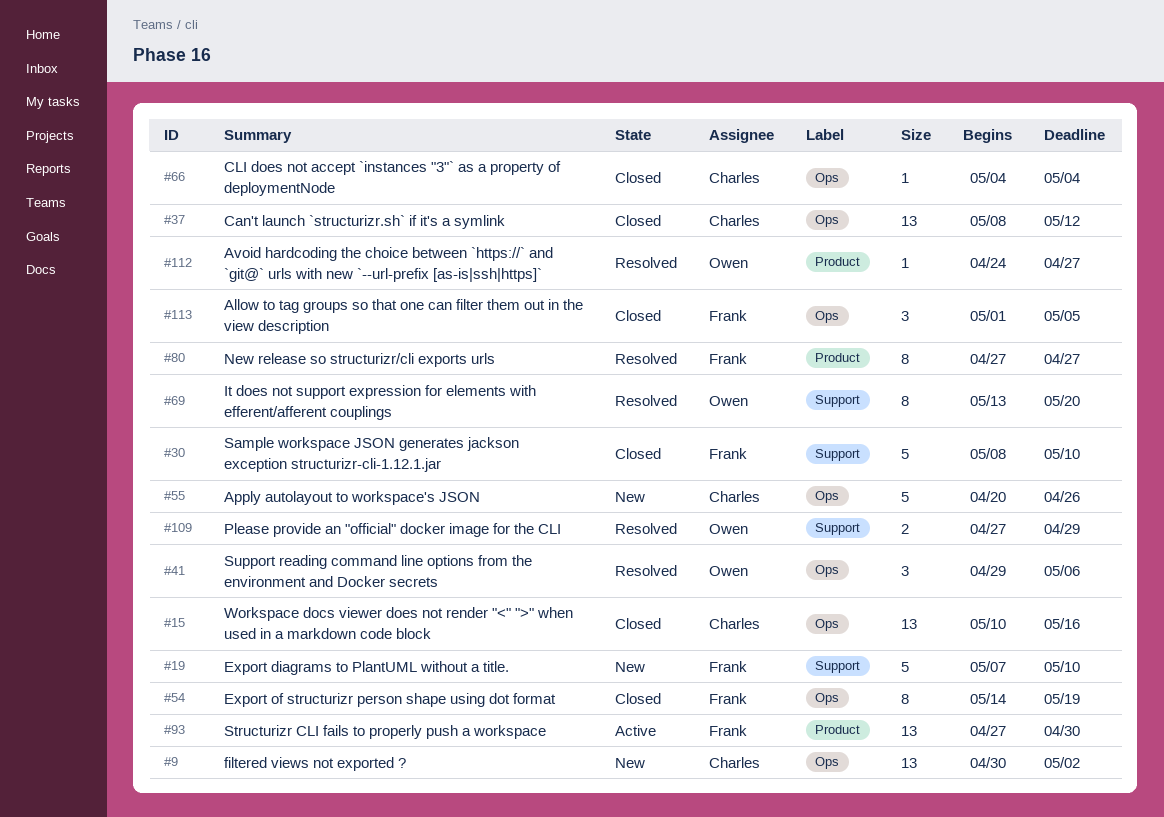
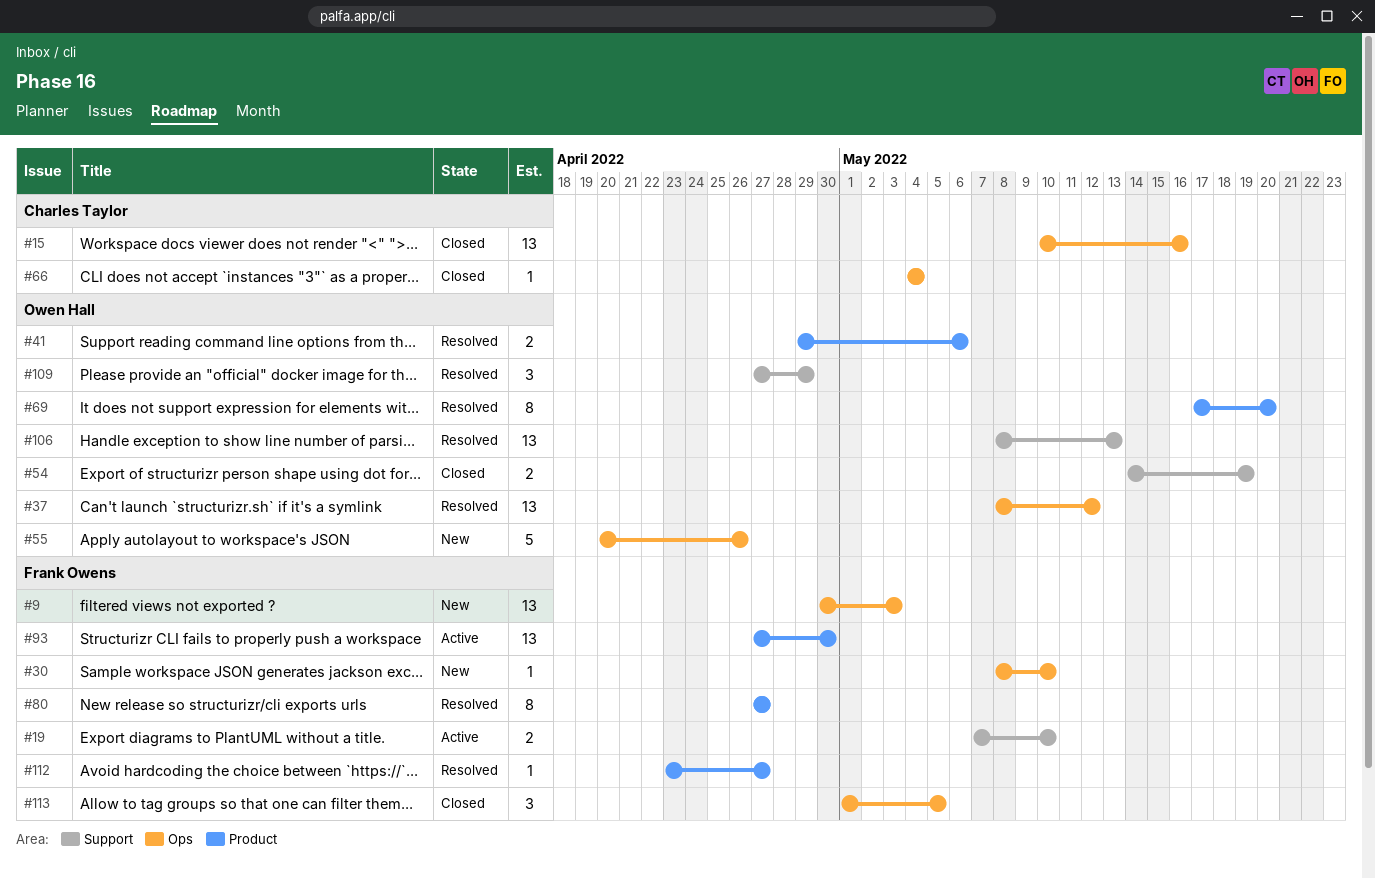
#9, owner: Charles Taylor -> Frank Owens
#9, due: May 2 -> May 3
#19, status: New -> Active
#19, estimate: 5 -> 2
#30, status: Closed -> New
#30, label: Support -> Ops
#30, estimate: 5 -> 1
#37, status: Closed -> Resolved
#37, owner: Charles Taylor -> Owen Hall
#41, label: Ops -> Product
#41, estimate: 3 -> 2
#54, owner: Frank Owens -> Owen Hall
#54, label: Ops -> Support
#54, estimate: 8 -> 2
#55, owner: Charles Taylor -> Owen Hall
#69, label: Support -> Product
#69, start: May 13 -> May 17
#106: none -> present
#109, estimate: 2 -> 3
#112, owner: Owen Hall -> Frank Owens
#112, start: Apr 24 -> Apr 23

